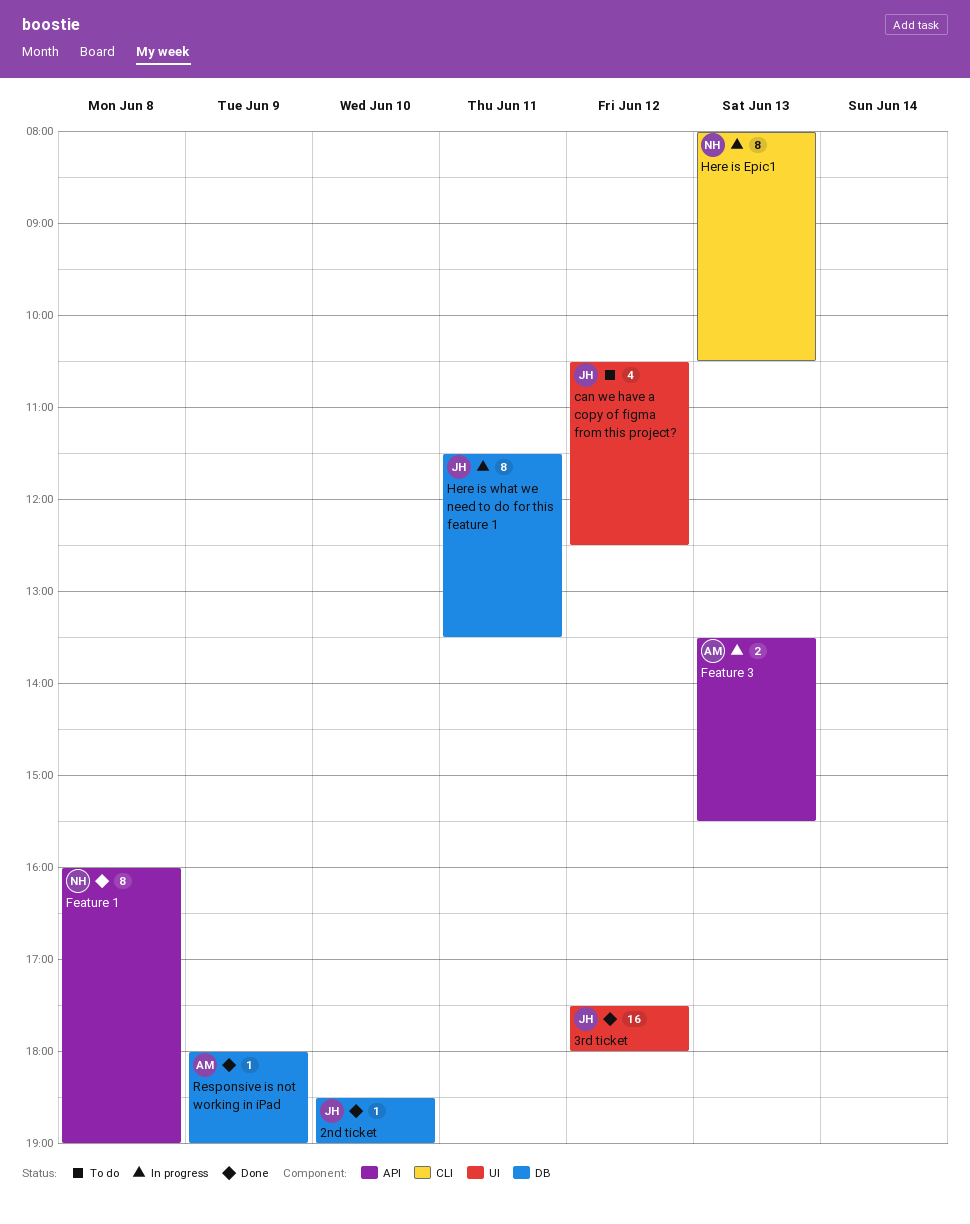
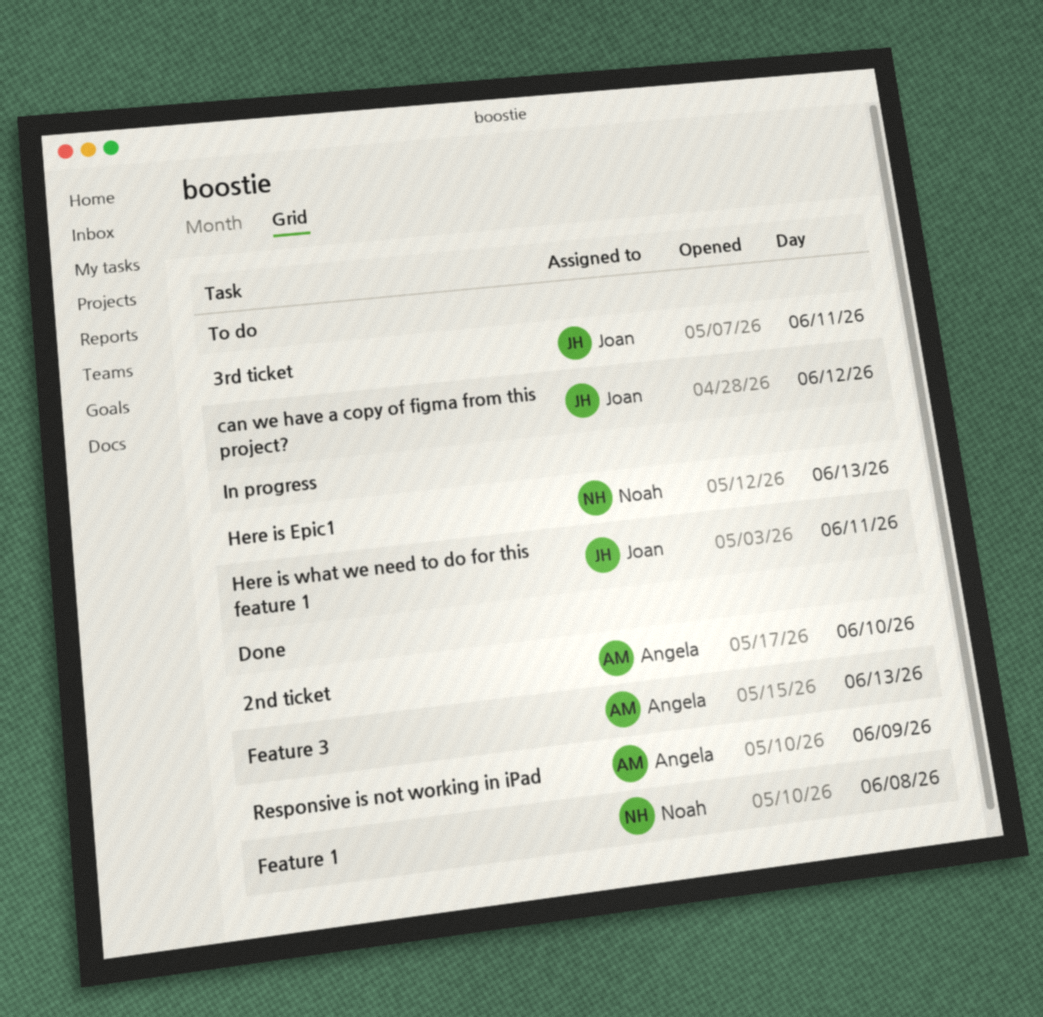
2nd ticket, owner: Joan -> Angela
3rd ticket, status: Done -> To do
3rd ticket, day: Jun 12 -> Jun 11
Feature 3, status: In progress -> Done

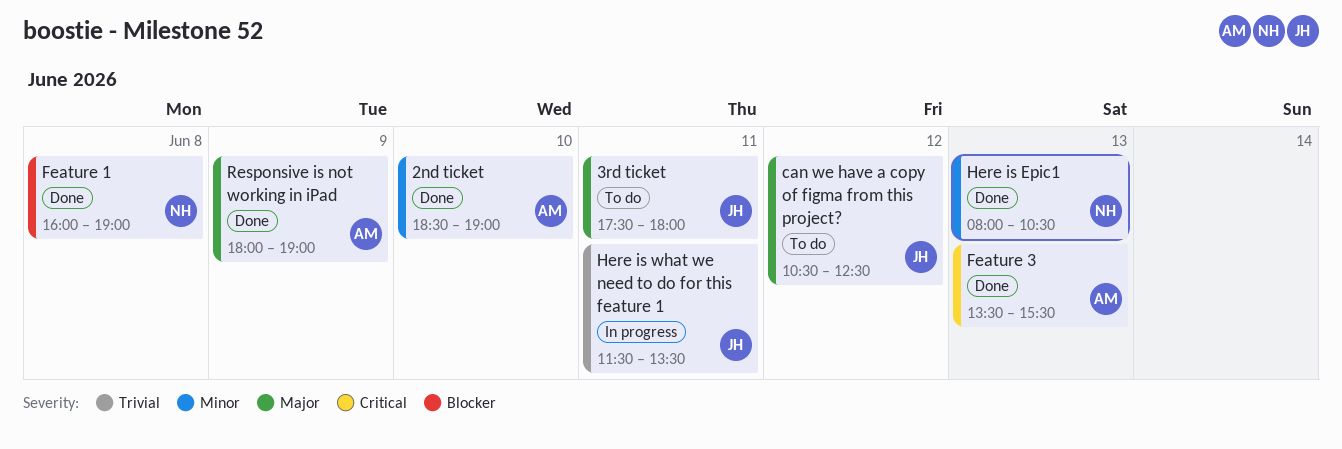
Here is Epic1, status: In progress -> Done

